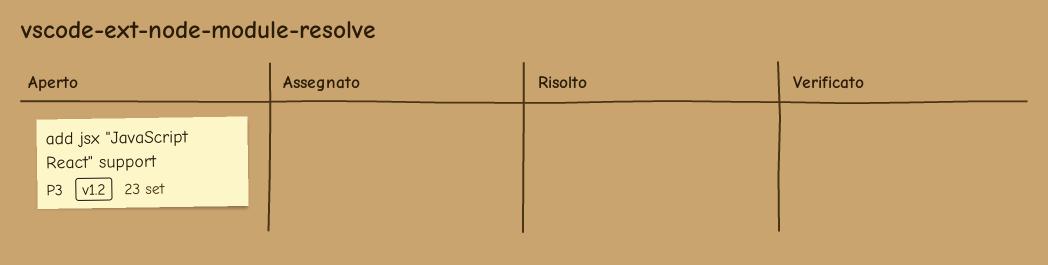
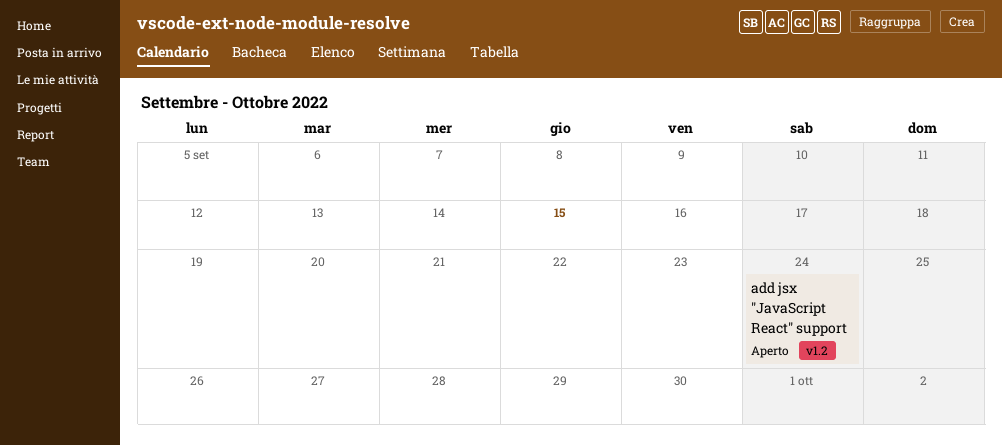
add jsx "JavaScript React" support, due: Sep 23 -> Sep 24

